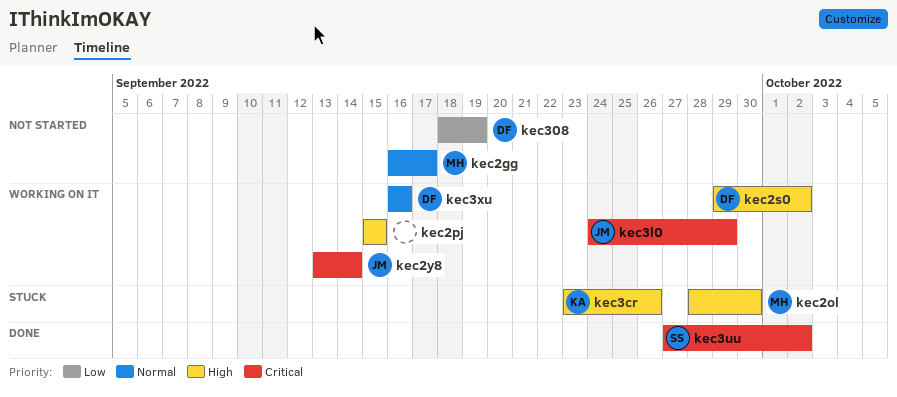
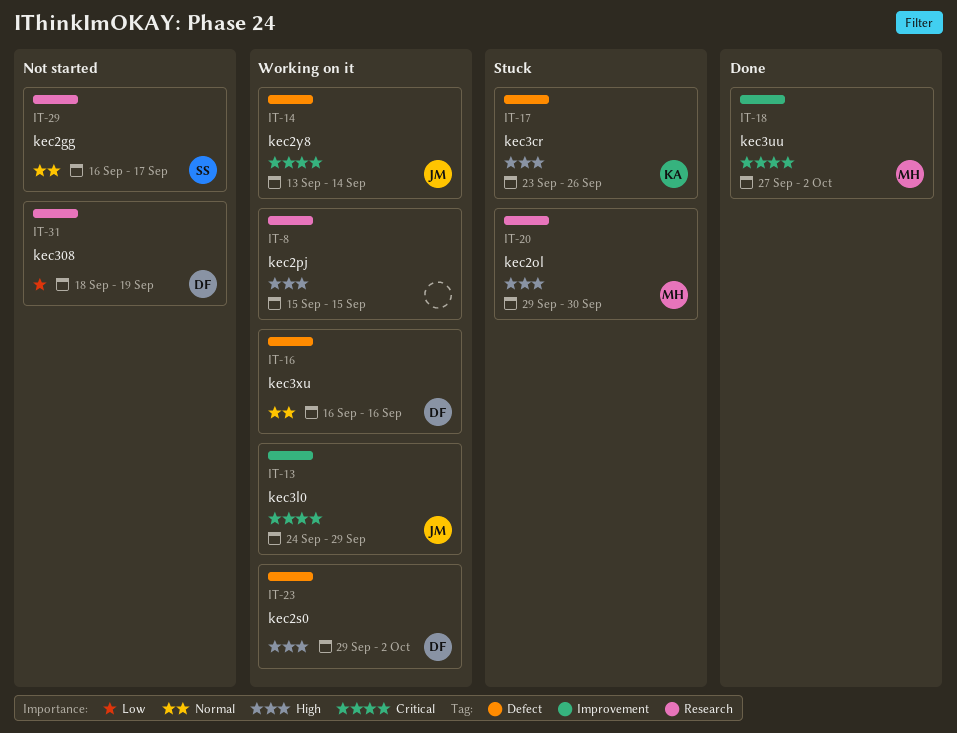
kec2gg, owner: MH -> SS
kec2ol, start: Sep 28 -> Sep 29
kec3uu, owner: SS -> MH

